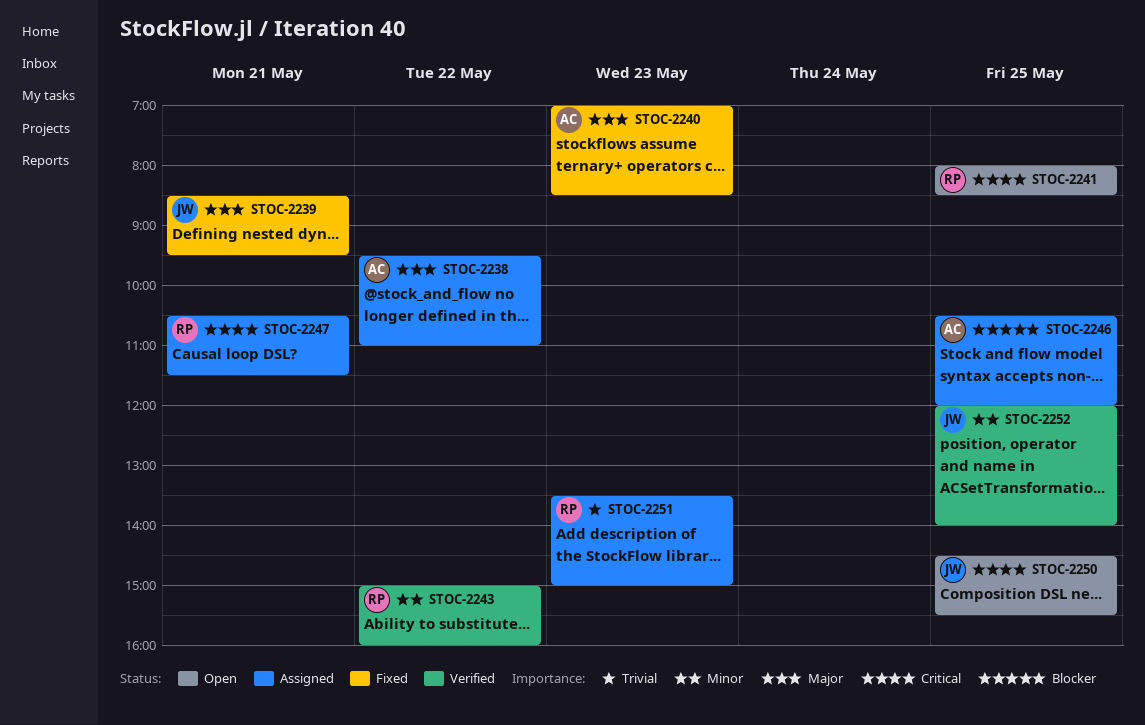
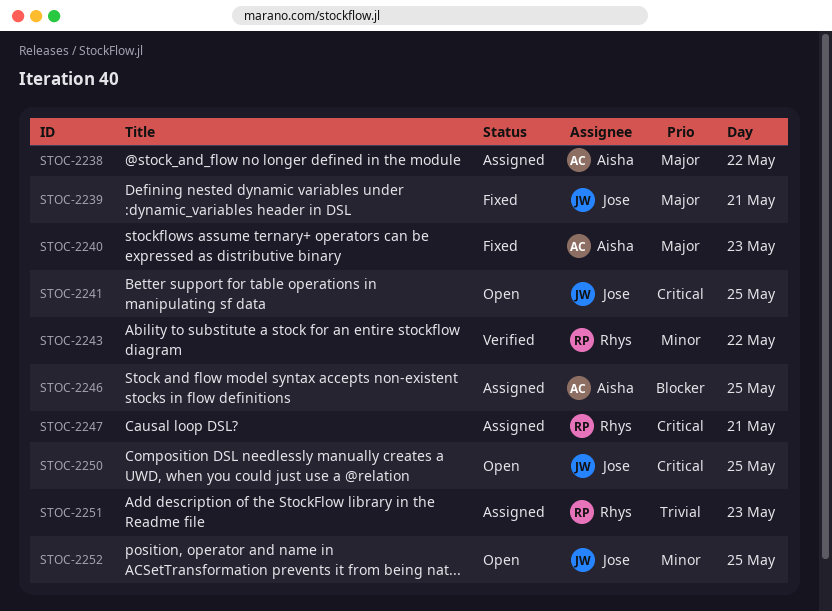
STOC-2241, owner: Rhys -> Jose
STOC-2252, status: Verified -> Open

